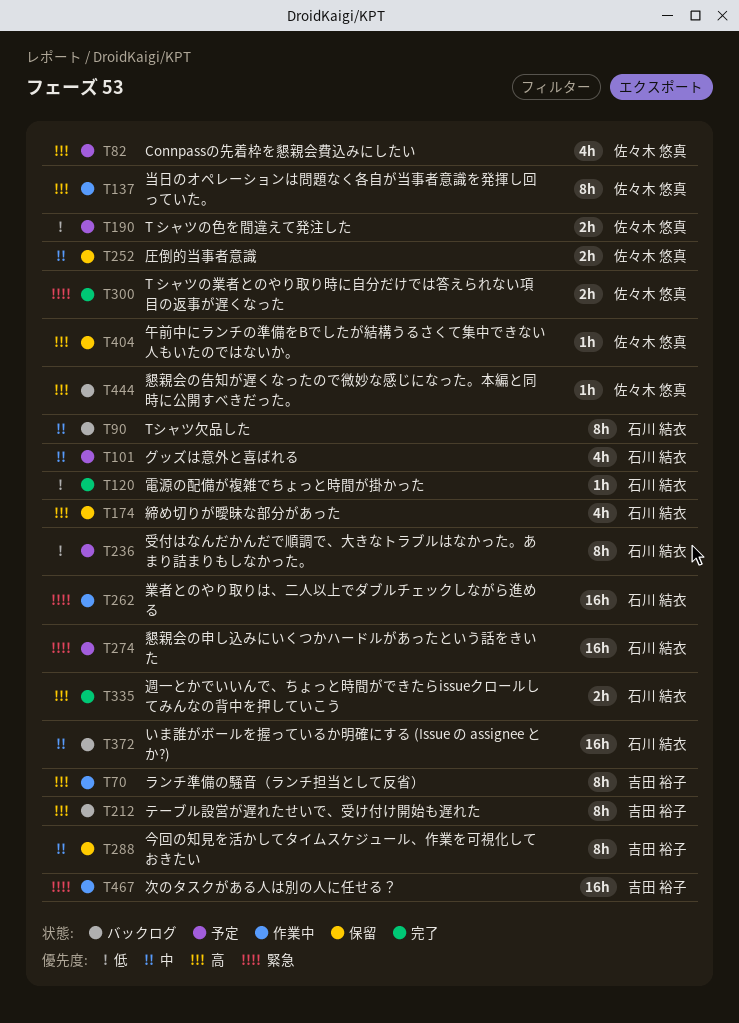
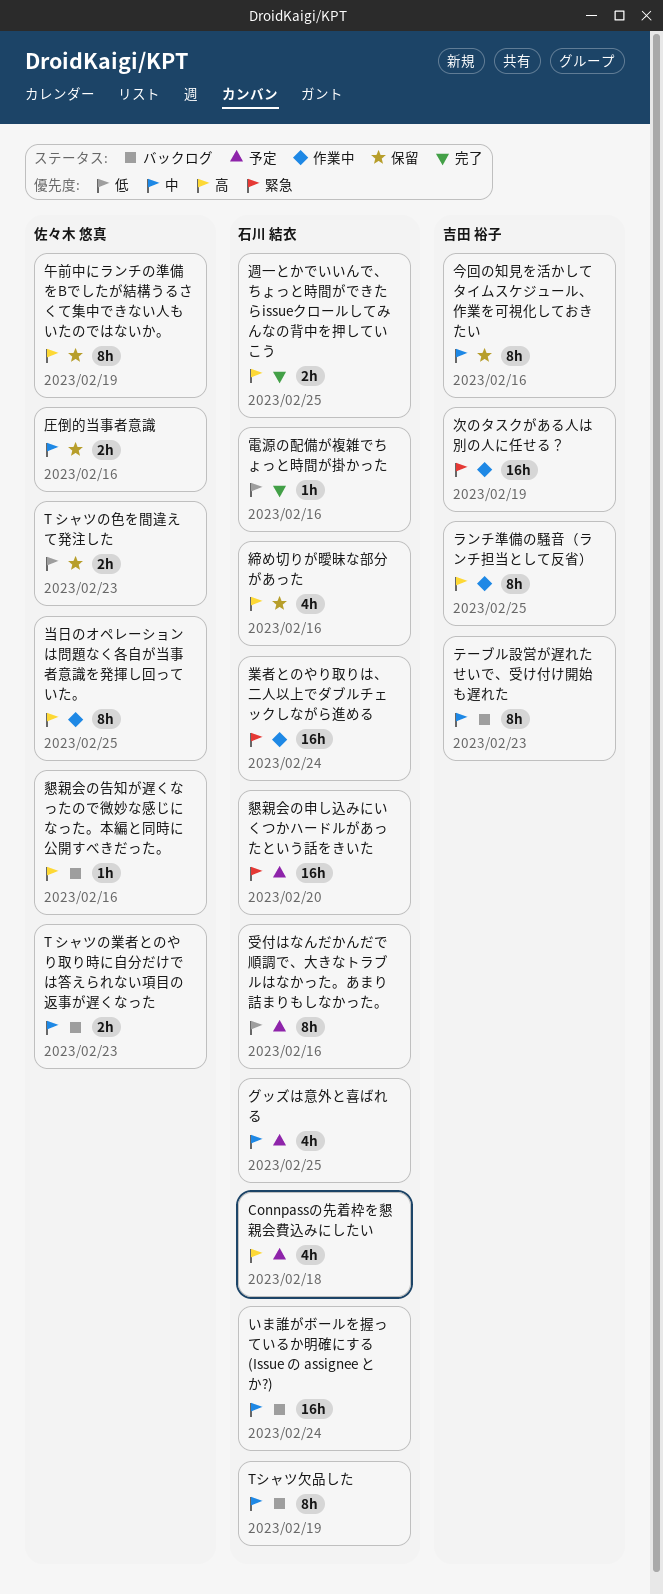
Connpassの先着枠を懇親会費込みにしたい, owner: 佐々木 悠真 -> 石川 結衣
T シャツの業者とのやり取り時に自分だけでは答えられない項目の返事が遅くなった, status: 完了 -> バックログ
T シャツの業者とのやり取り時に自分だけでは答えられない項目の返事が遅くなった, priority: 緊急 -> 中
T シャツの色を間違えて発注した, status: 予定 -> 保留
テーブル設営が遅れたせいで、受け付け開始も遅れた, priority: 高 -> 中
午前中にランチの準備をBでしたが結構うるさくて集中できない人もいたのではないか。, estimate: 1h -> 8h

